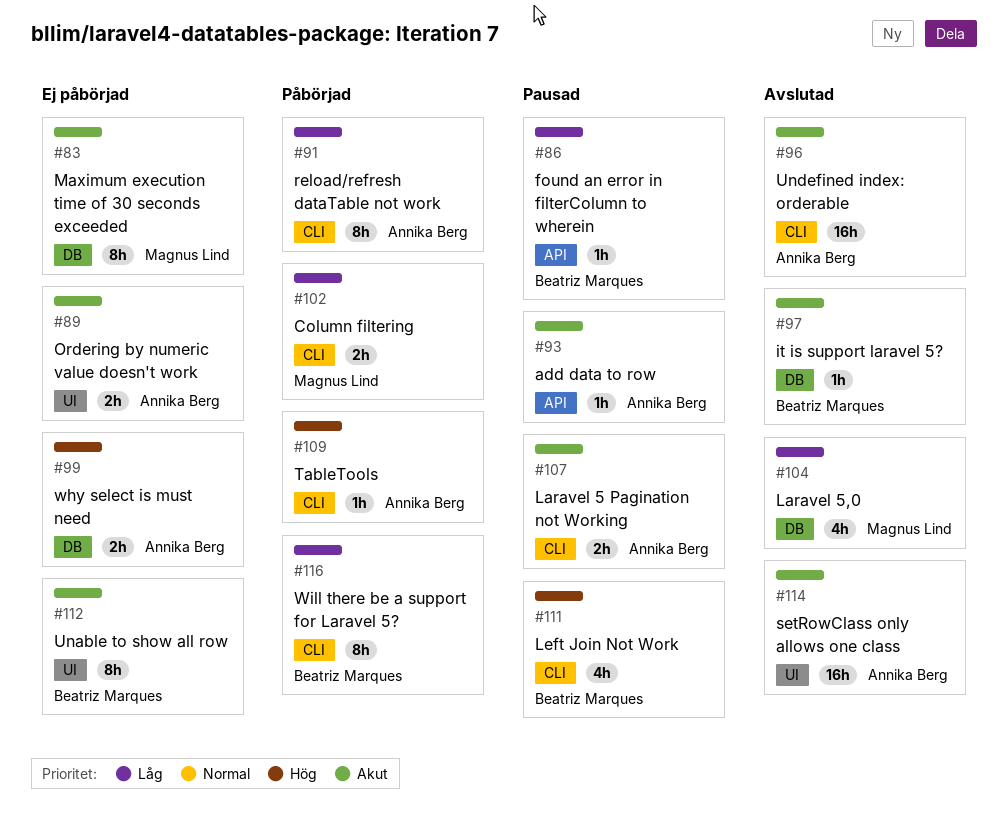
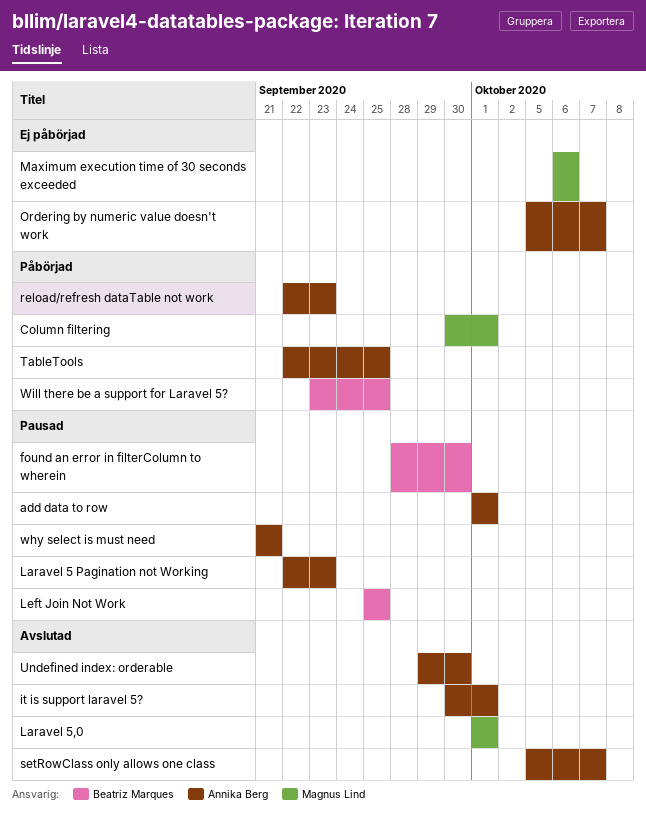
it is support laravel 5?, owner: Beatriz Marques -> Annika Berg
Unable to show all row: present -> none
why select is must need, status: Ej påbörjad -> Pausad

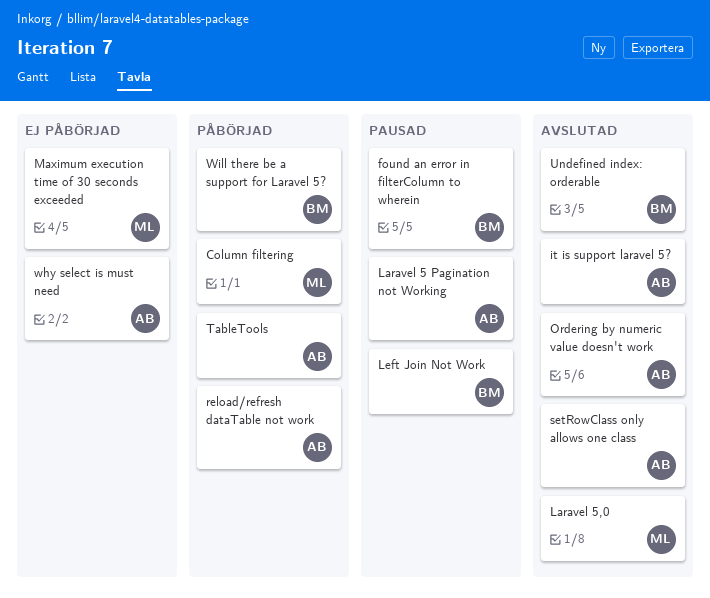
add data to row: present -> none
Ordering by numeric value doesn't work, status: Ej påbörjad -> Avslutad
Undefined index: orderable, owner: Annika Berg -> Beatriz Marques
why select is must need, status: Pausad -> Ej påbörjad

